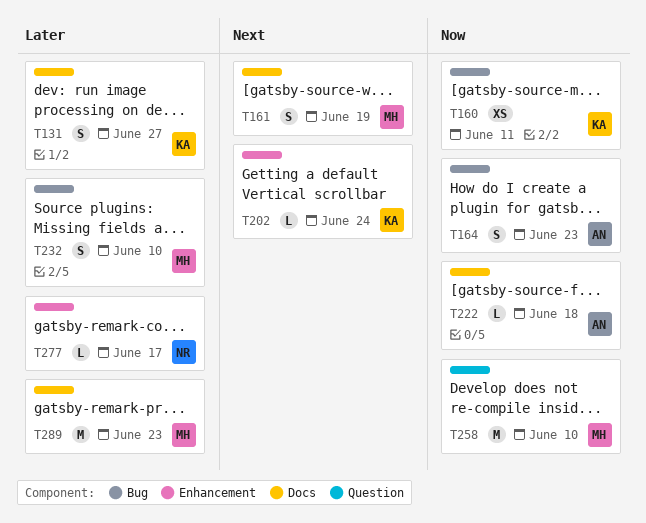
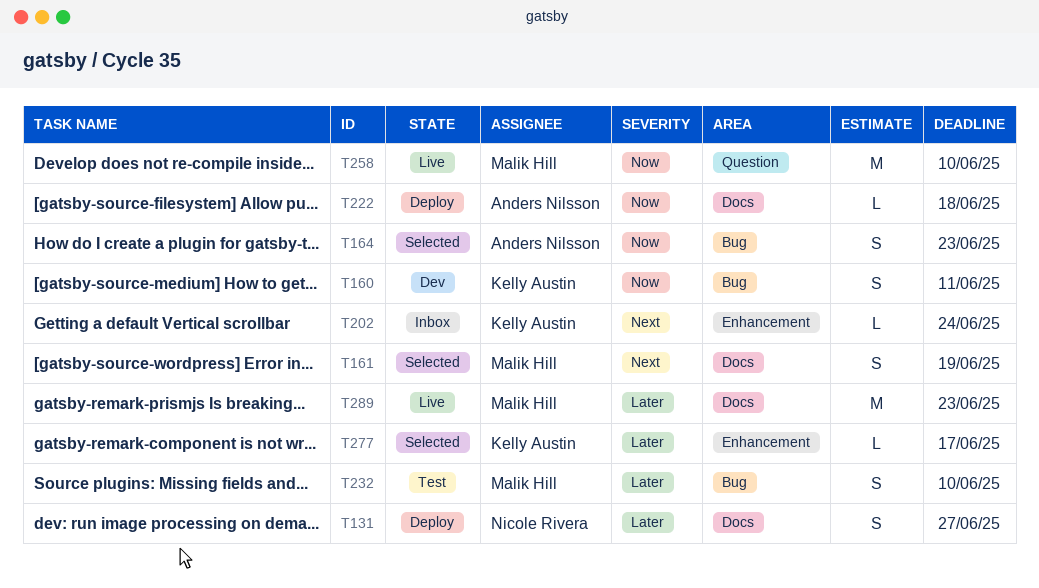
T131, owner: Kelly Austin -> Nicole Rivera
T160, estimate: XS -> S
T277, owner: Nicole Rivera -> Kelly Austin

